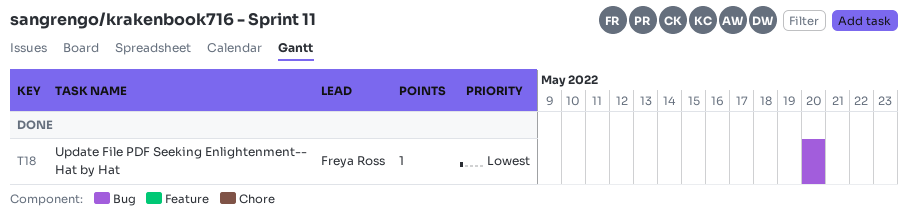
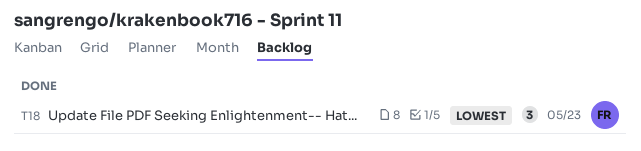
T18, estimate: 1 -> 3
T18, due: May 20 -> May 23

